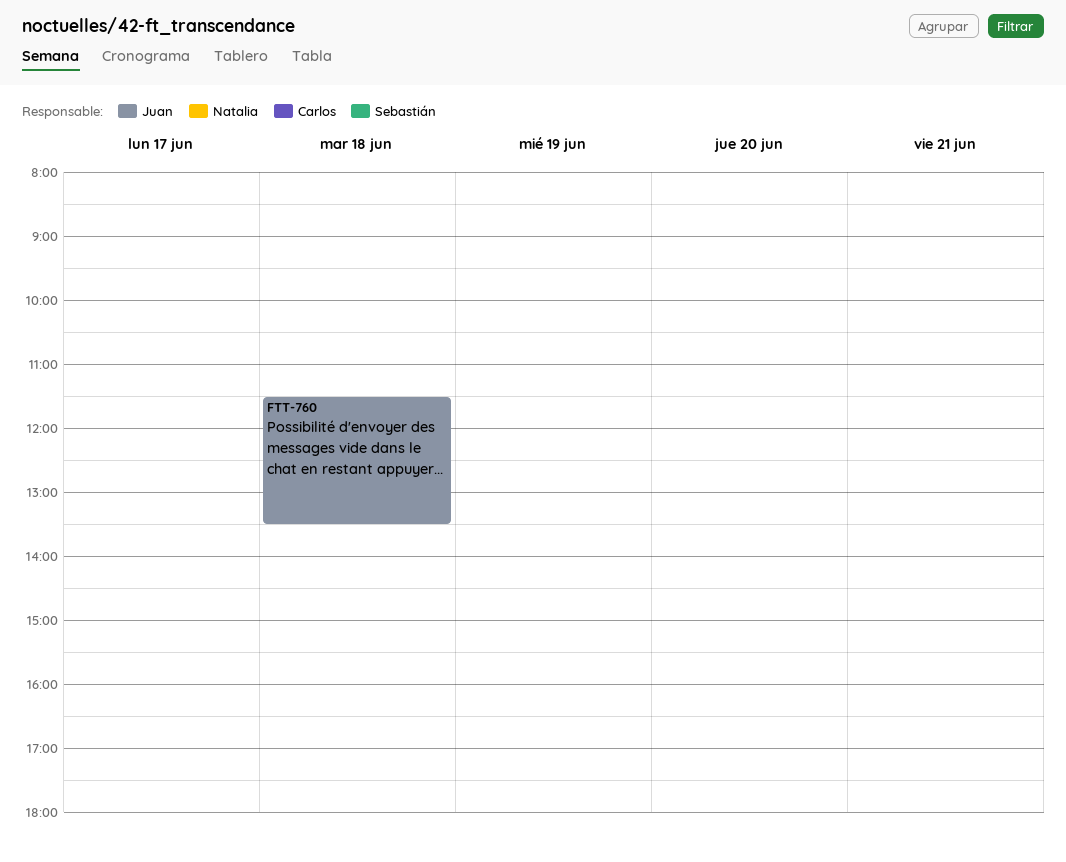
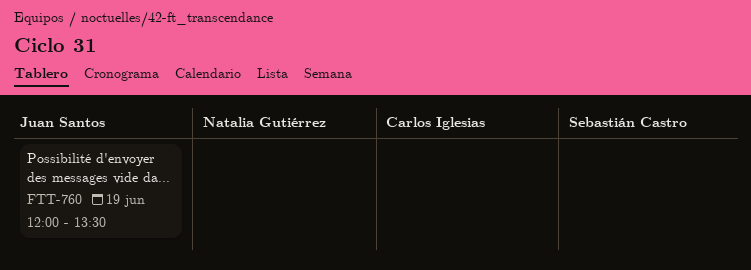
FTT-760, day: Jun 18 -> Jun 19
FTT-760, begins: 11:30 -> 12:00

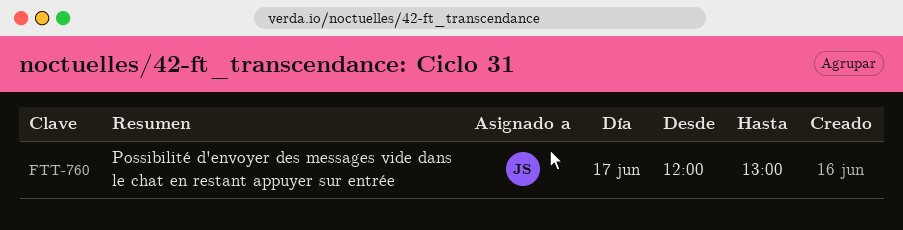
FTT-760, day: Jun 19 -> Jun 17
FTT-760, ends: 13:30 -> 13:00

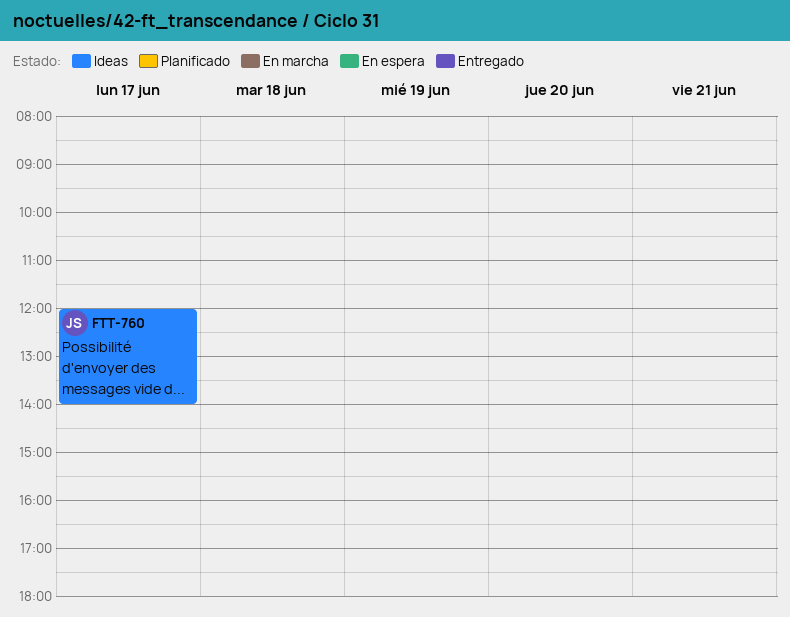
FTT-760, ends: 13:00 -> 14:00

